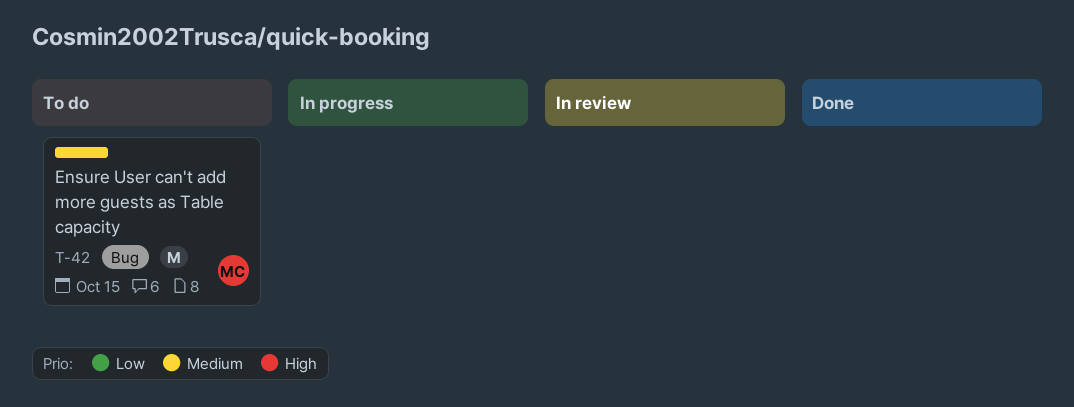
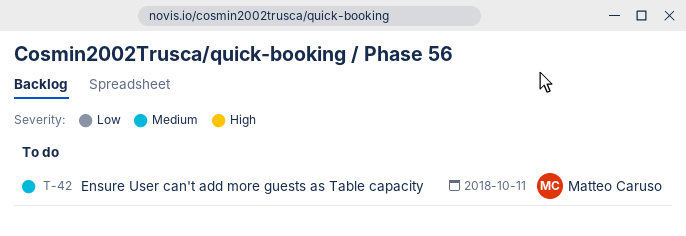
T-42, due: Oct 15 -> Oct 11

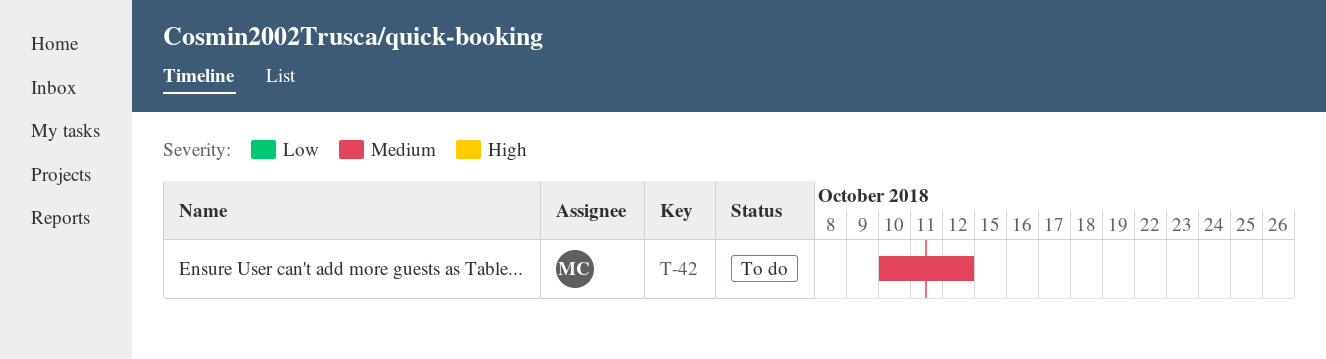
T-42, due: Oct 11 -> Oct 12

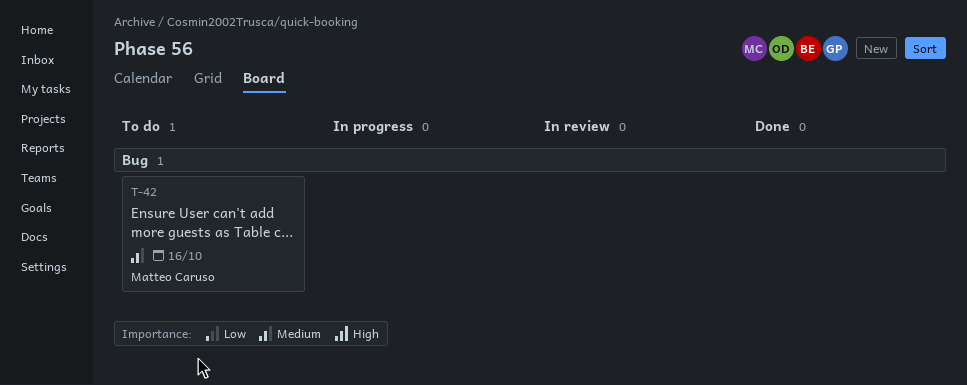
T-42, due: Oct 12 -> Oct 16

